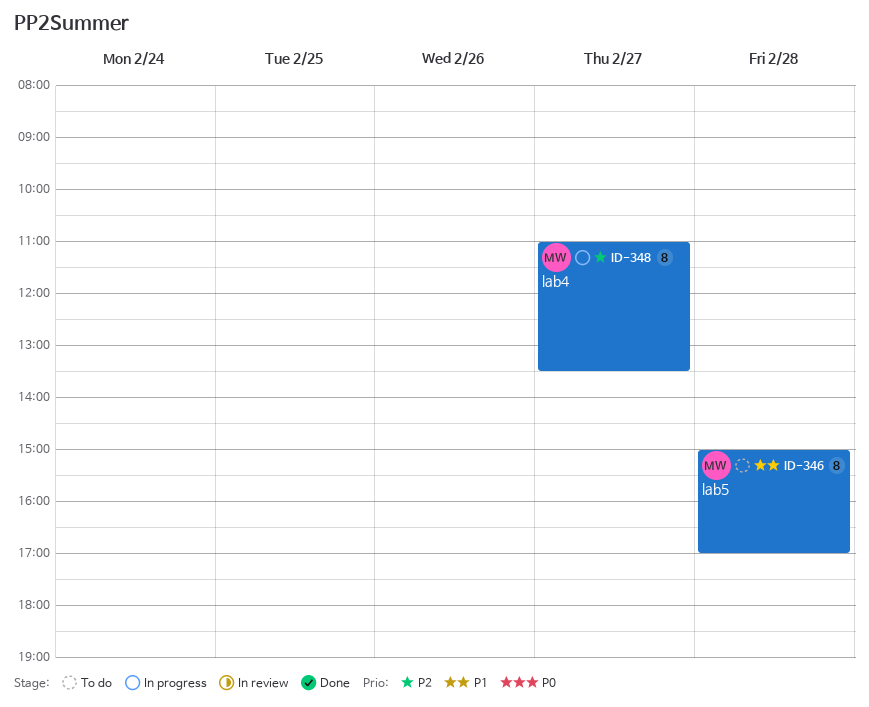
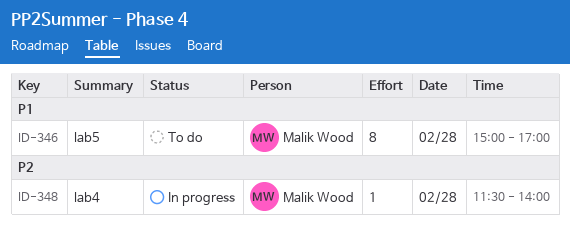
ID-348, estimate: 8 -> 1
ID-348, day: Feb 27 -> Feb 28
ID-348, begins: 11:00 -> 11:30
ID-348, ends: 13:30 -> 14:00

